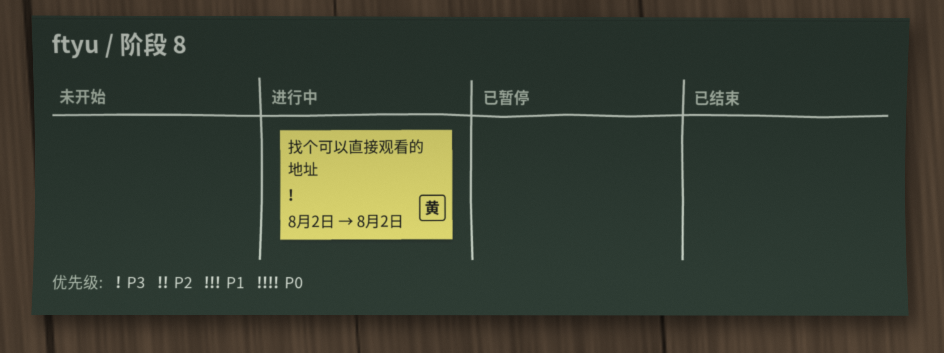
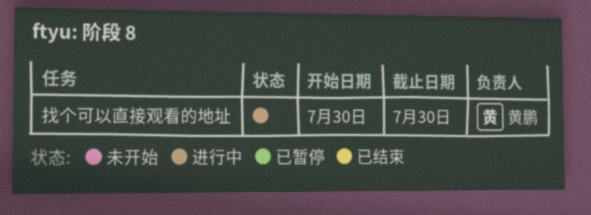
找个可以直接观看的地址, start: Aug 2 -> Jul 30
找个可以直接观看的地址, due: Aug 2 -> Jul 30

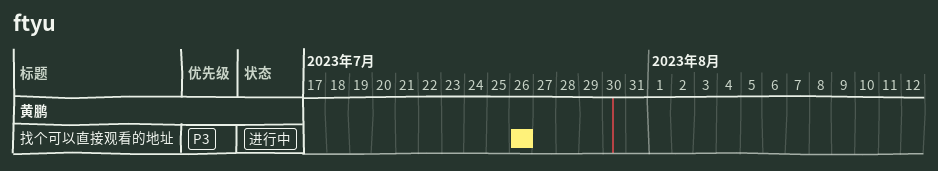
找个可以直接观看的地址, start: Jul 30 -> Jul 26
找个可以直接观看的地址, due: Jul 30 -> Jul 26

